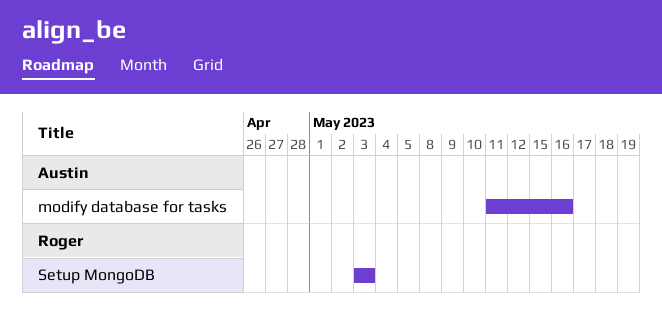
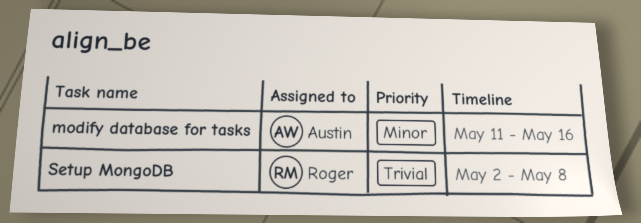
Setup MongoDB, start: May 3 -> May 2
Setup MongoDB, due: May 3 -> May 8

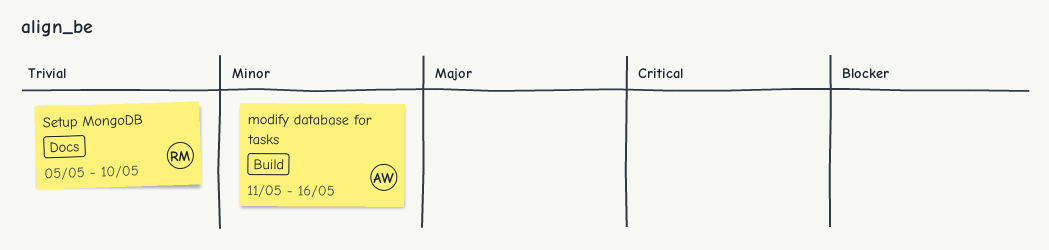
Setup MongoDB, start: May 2 -> May 5
Setup MongoDB, due: May 8 -> May 10

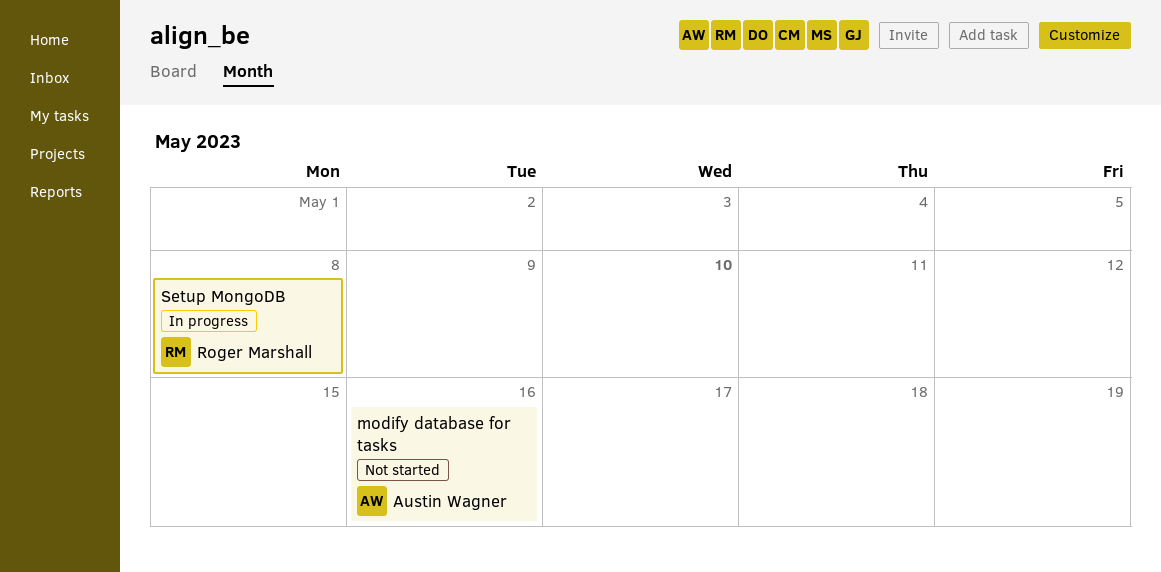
Setup MongoDB, due: May 10 -> May 8

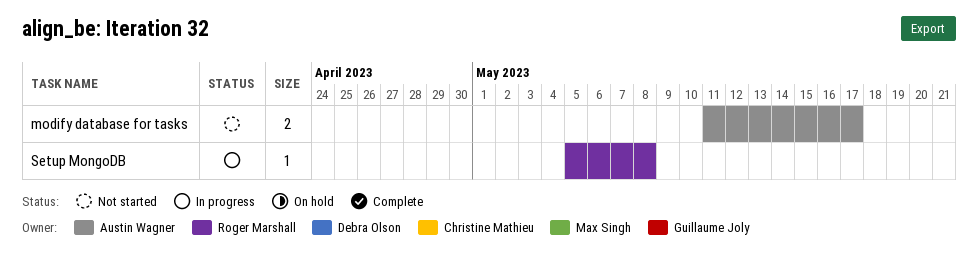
modify database for tasks, due: May 16 -> May 17

